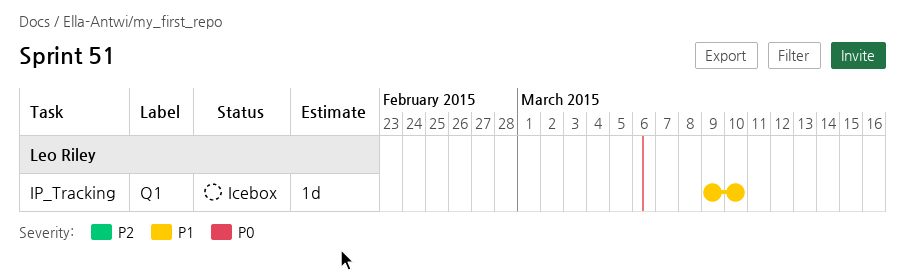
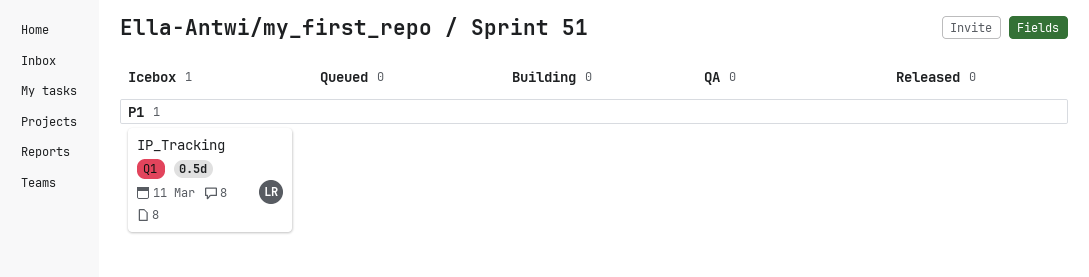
IP_Tracking, estimate: 1d -> 0.5d
IP_Tracking, due: Mar 10 -> Mar 11

